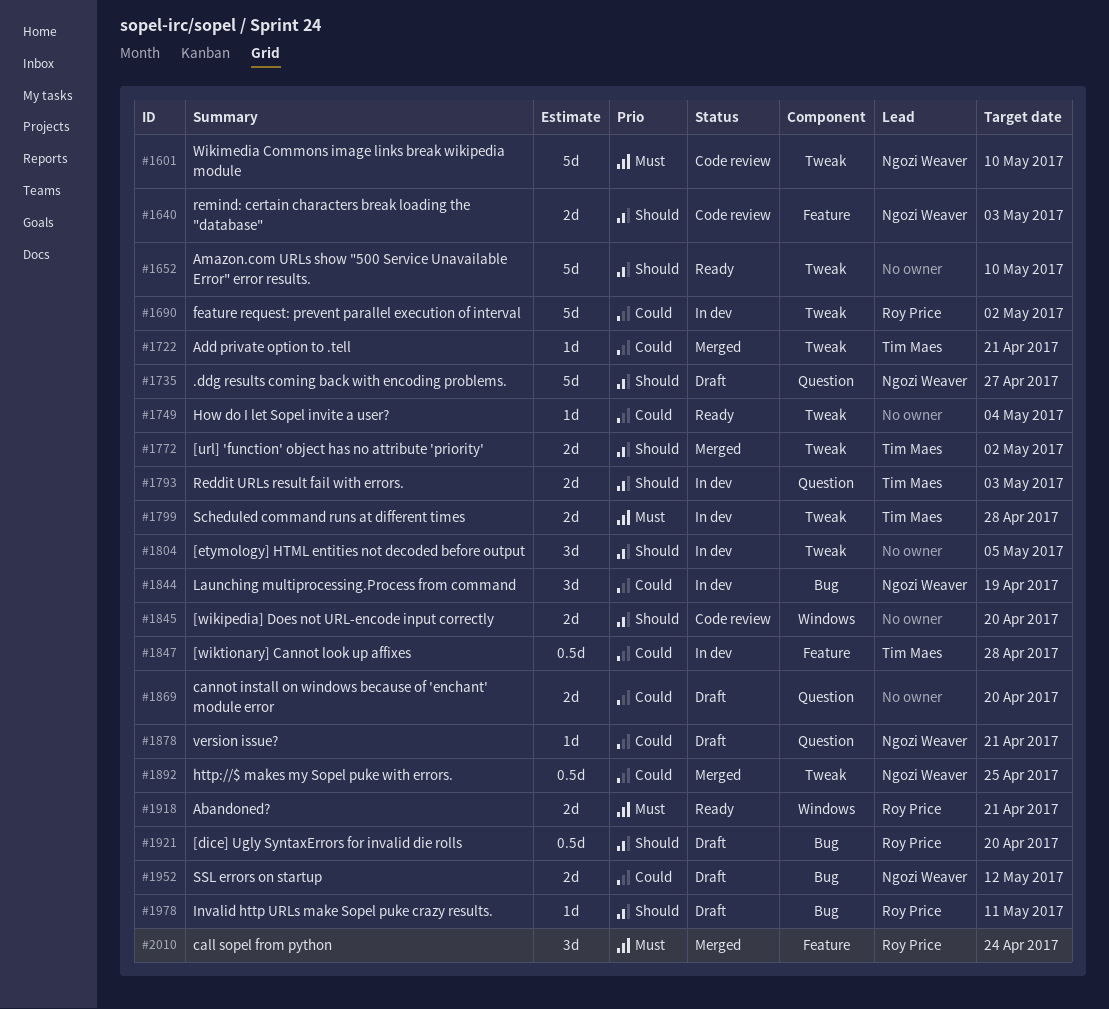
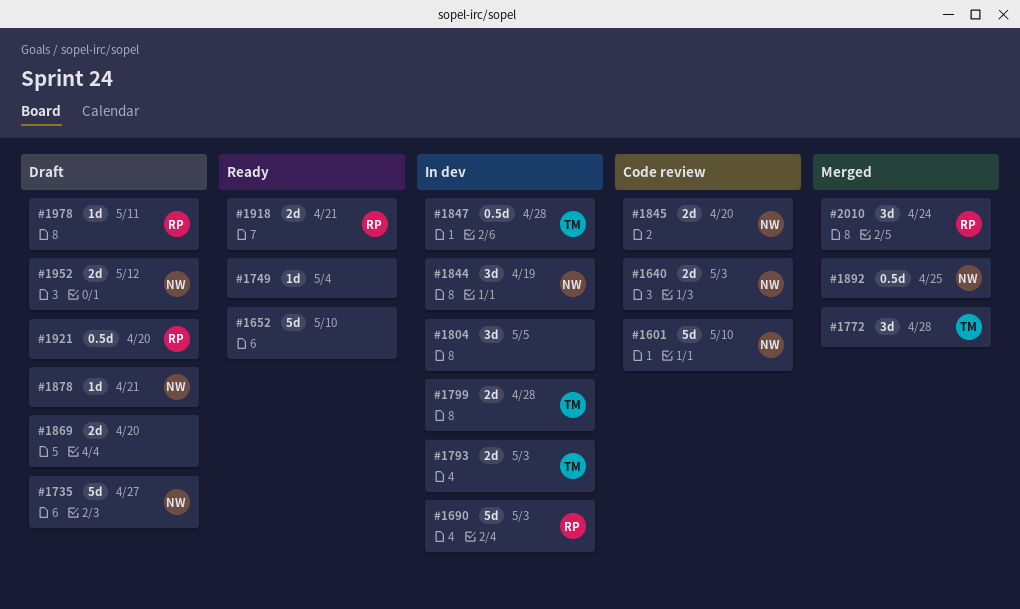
#1690, due: May 2 -> May 3
#1722: present -> none
#1772, estimate: 2d -> 3d
#1772, due: May 2 -> Apr 28
#1845, owner: none -> Ngozi Weaver

